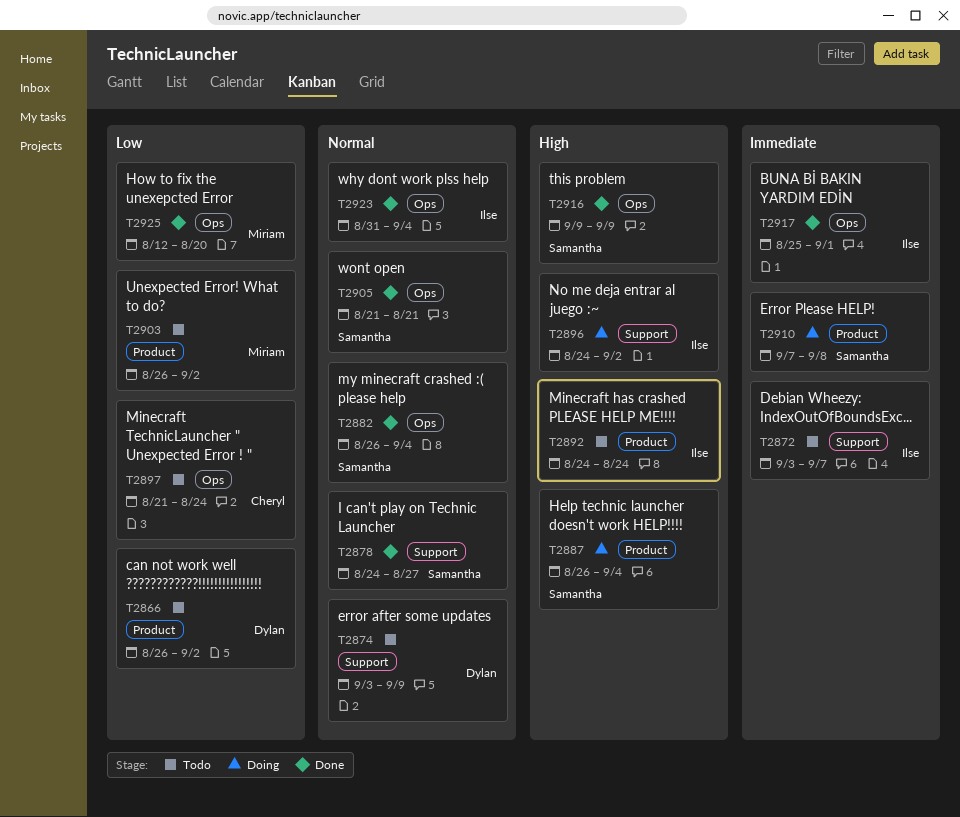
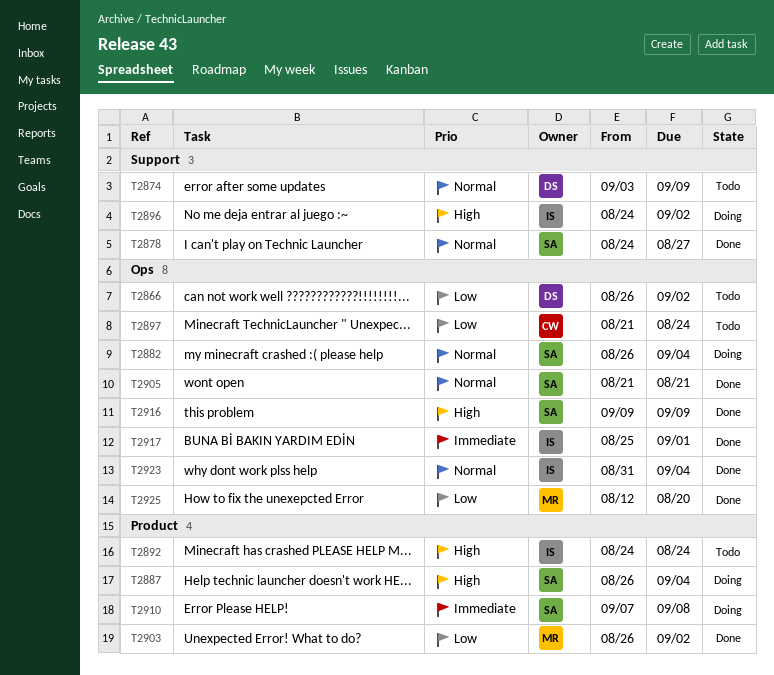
T2866, label: Product -> Ops
T2872: present -> none
T2882, status: Done -> Doing
T2903, status: Todo -> Done

